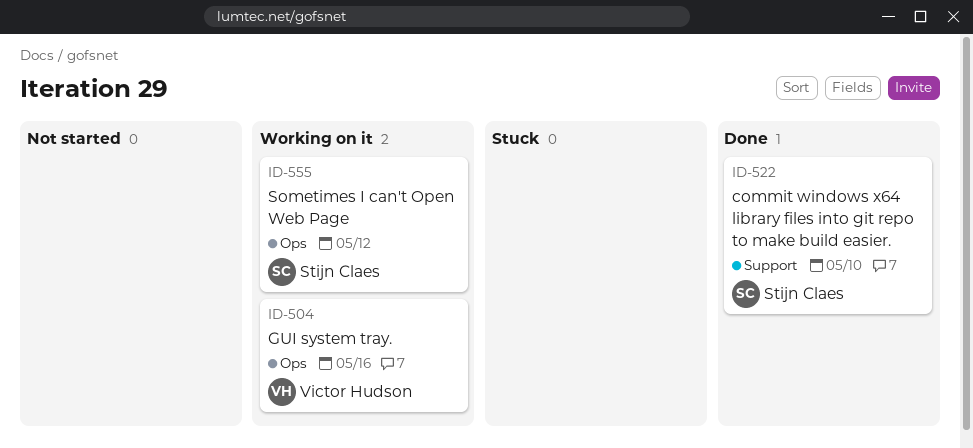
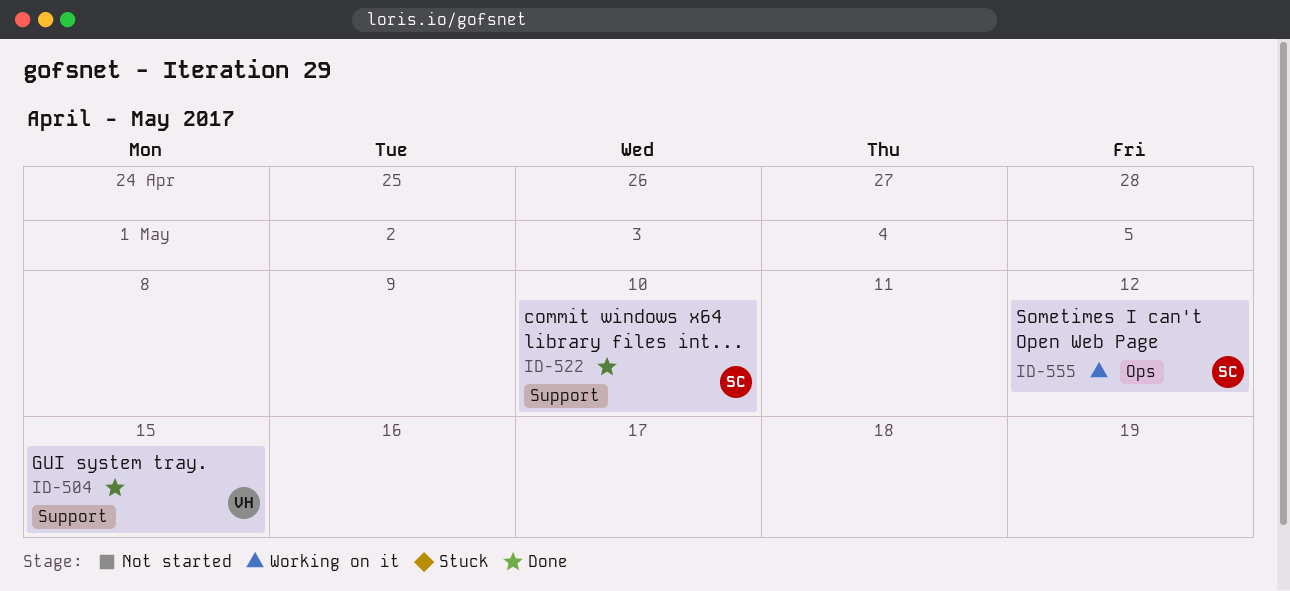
ID-504, status: Working on it -> Done
ID-504, label: Ops -> Support
ID-504, due: May 16 -> May 15

